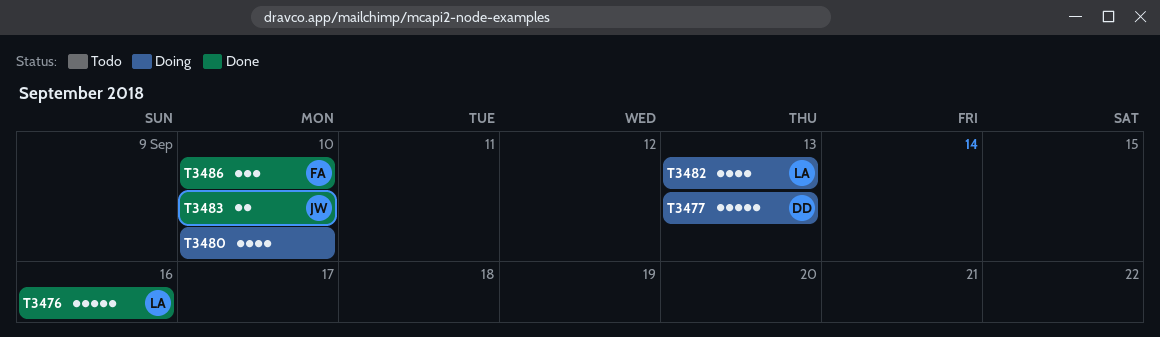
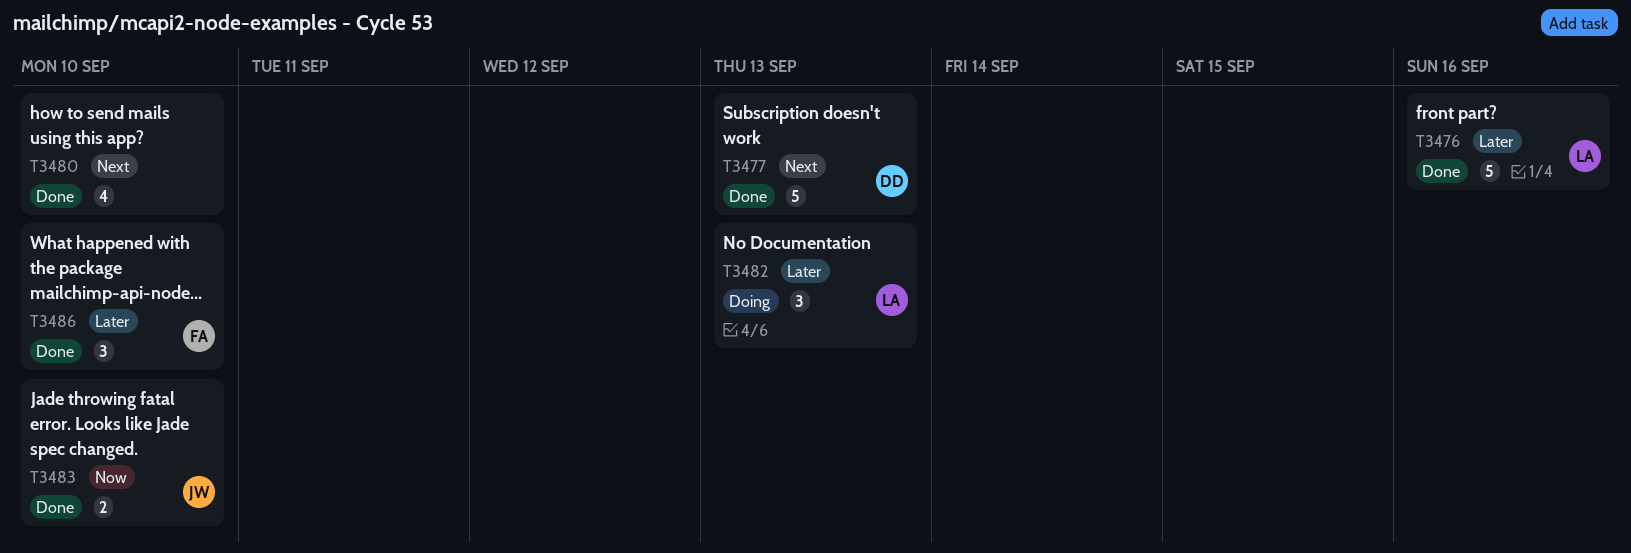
T3477, status: Doing -> Done
T3480, status: Doing -> Done
T3482, estimate: 4 -> 3

